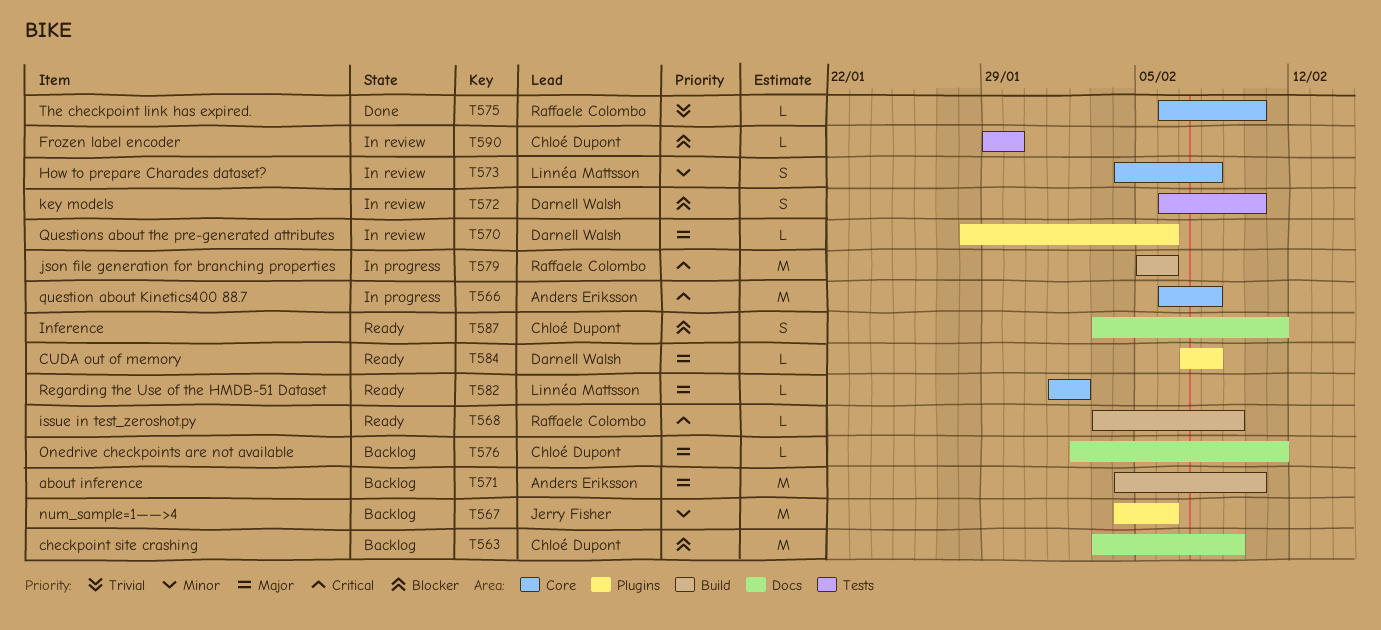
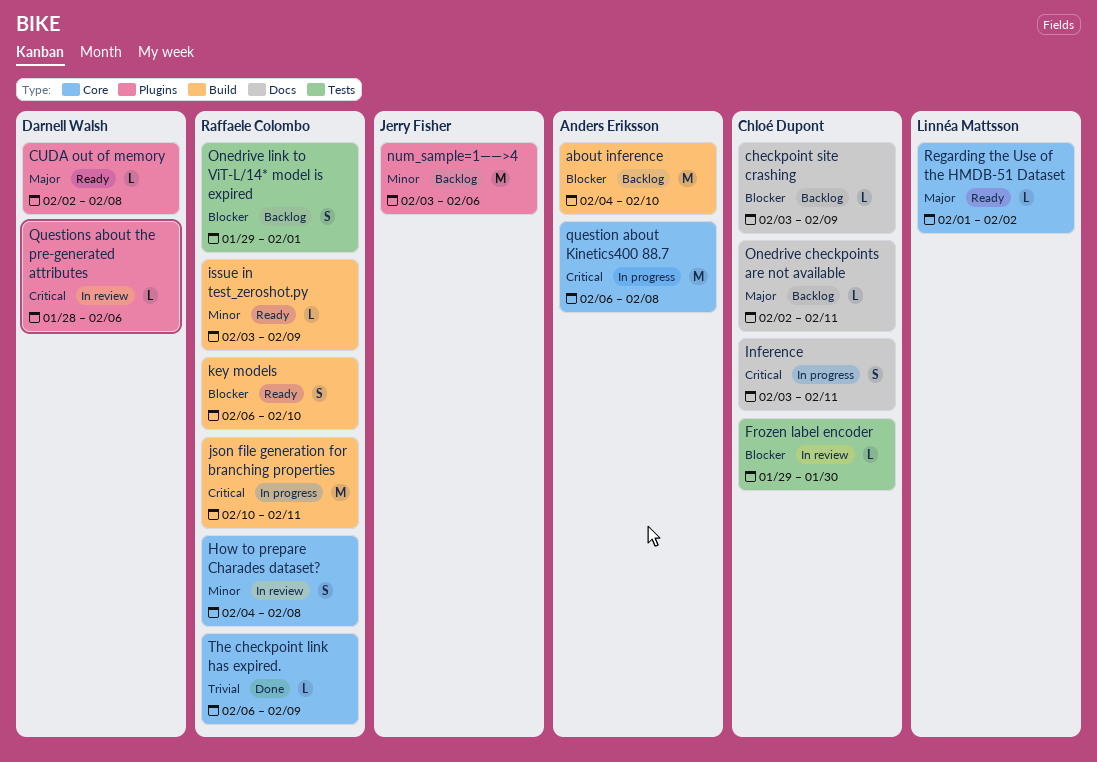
about inference, priority: Major -> Blocker
checkpoint site crashing, estimate: M -> L
CUDA out of memory, start: Feb 7 -> Feb 2
How to prepare Charades dataset?, owner: Linnéa Mattsson -> Raffaele Colombo
Inference, status: Ready -> In progress
Inference, priority: Blocker -> Critical
issue in test_zeroshot.py, priority: Critical -> Minor
json file generation for branching properties, start: Feb 5 -> Feb 10
json file generation for branching properties, due: Feb 6 -> Feb 11
key models, status: In review -> Ready
key models, owner: Darnell Walsh -> Raffaele Colombo
key models, label: Tests -> Build
num_sample=1——>4, start: Feb 4 -> Feb 3
Onedrive link to ViT-L/14* model is expired: none -> present
Questions about the pre-generated attributes, priority: Major -> Critical
The checkpoint link has expired., due: Feb 10 -> Feb 9

